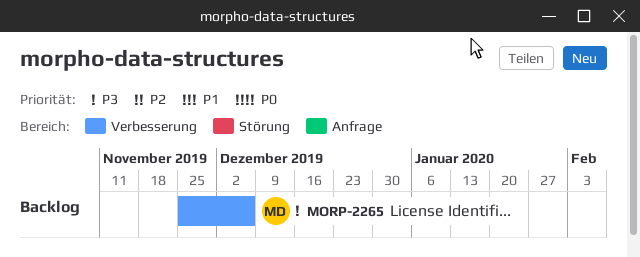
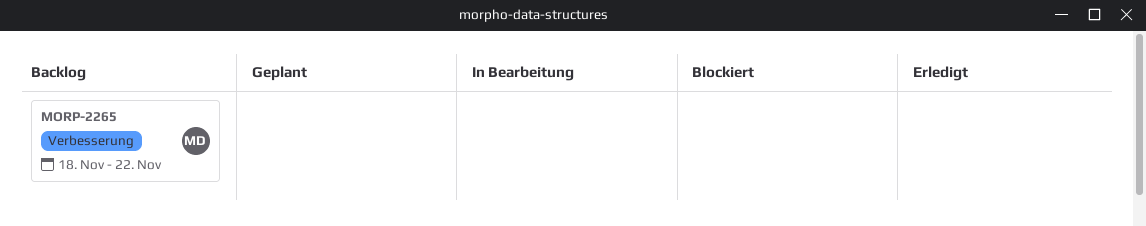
MORP-2265, start: Nov 25 -> Nov 18
MORP-2265, due: Dec 6 -> Nov 22

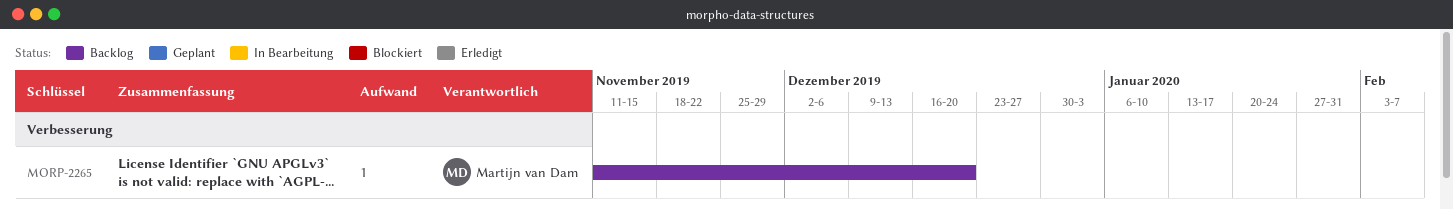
MORP-2265, start: Nov 18 -> Nov 11
MORP-2265, due: Nov 22 -> Dec 20

